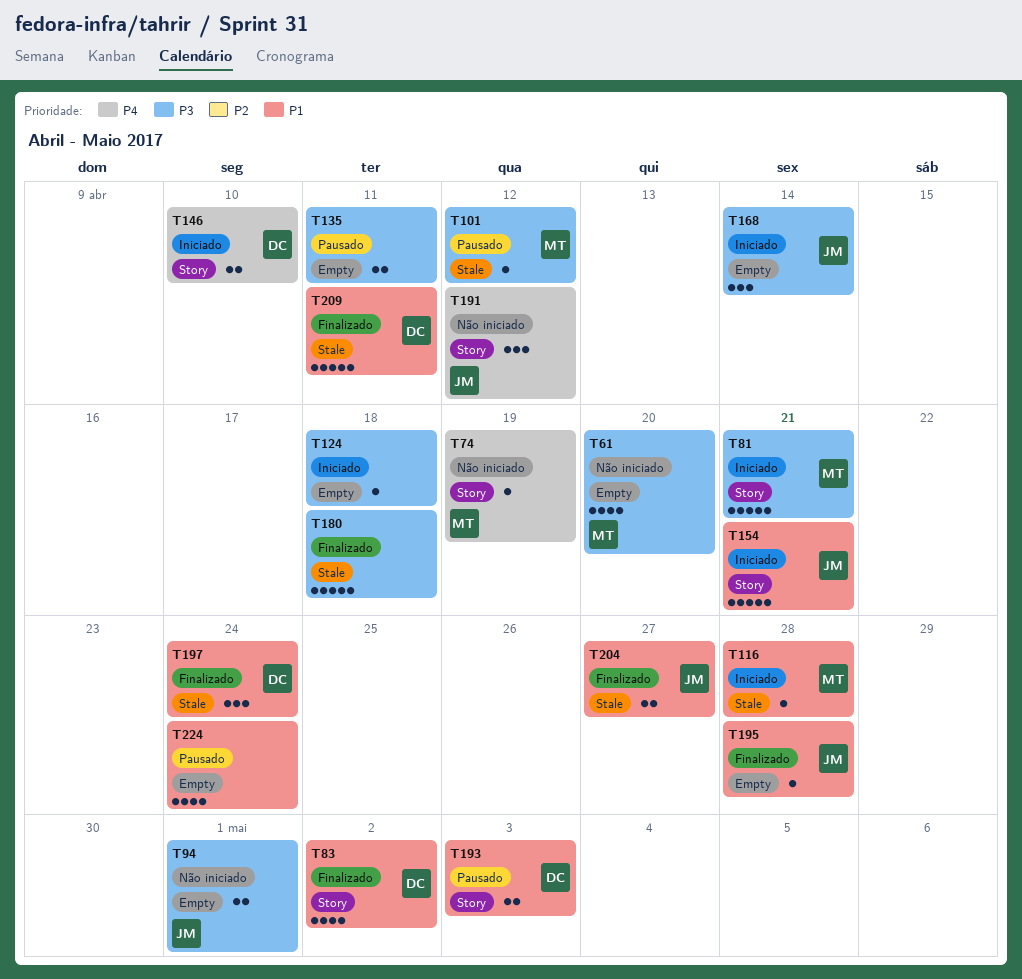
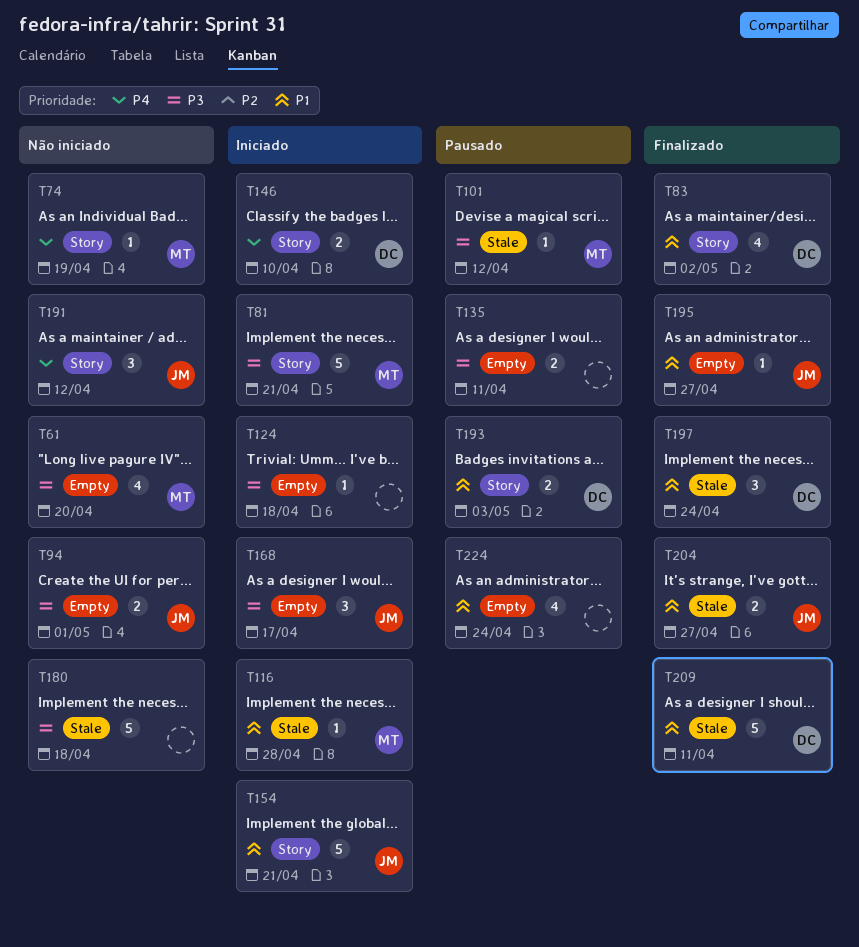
T168, due: Apr 14 -> Apr 17
T180, status: Finalizado -> Não iniciado
T195, due: Apr 28 -> Apr 27

